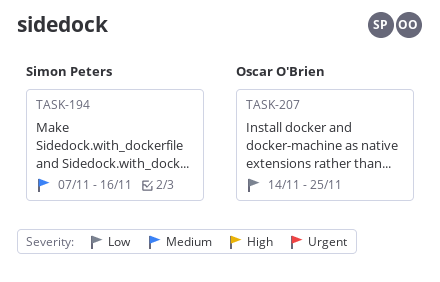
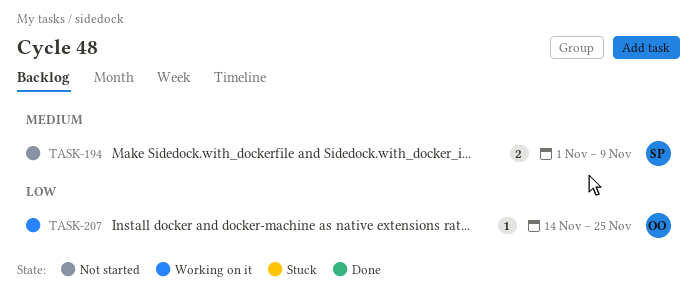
TASK-194, start: Nov 7 -> Nov 1
TASK-194, due: Nov 16 -> Nov 9

